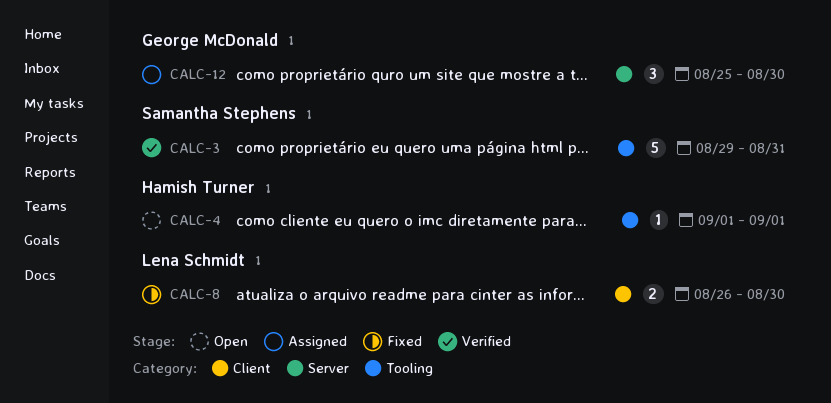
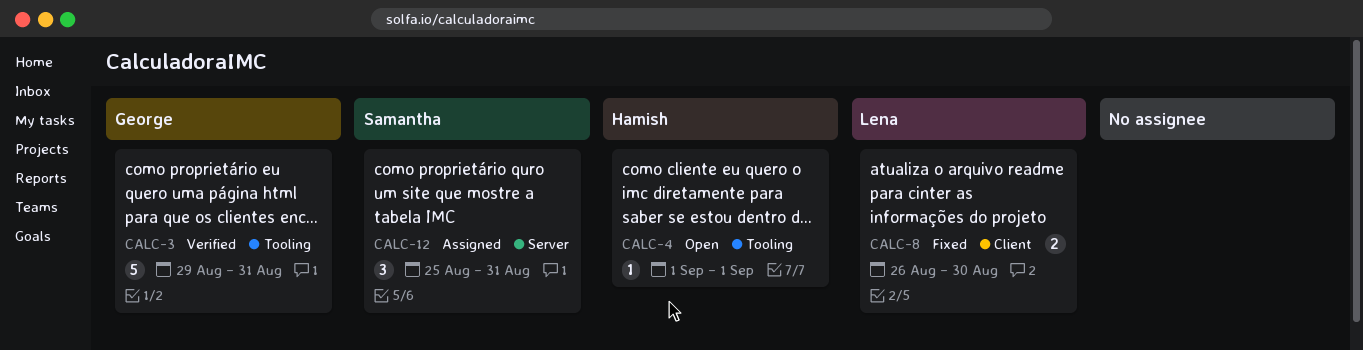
CALC-3, owner: Samantha Stephens -> George McDonald
CALC-12, owner: George McDonald -> Samantha Stephens
CALC-12, due: Aug 30 -> Aug 31

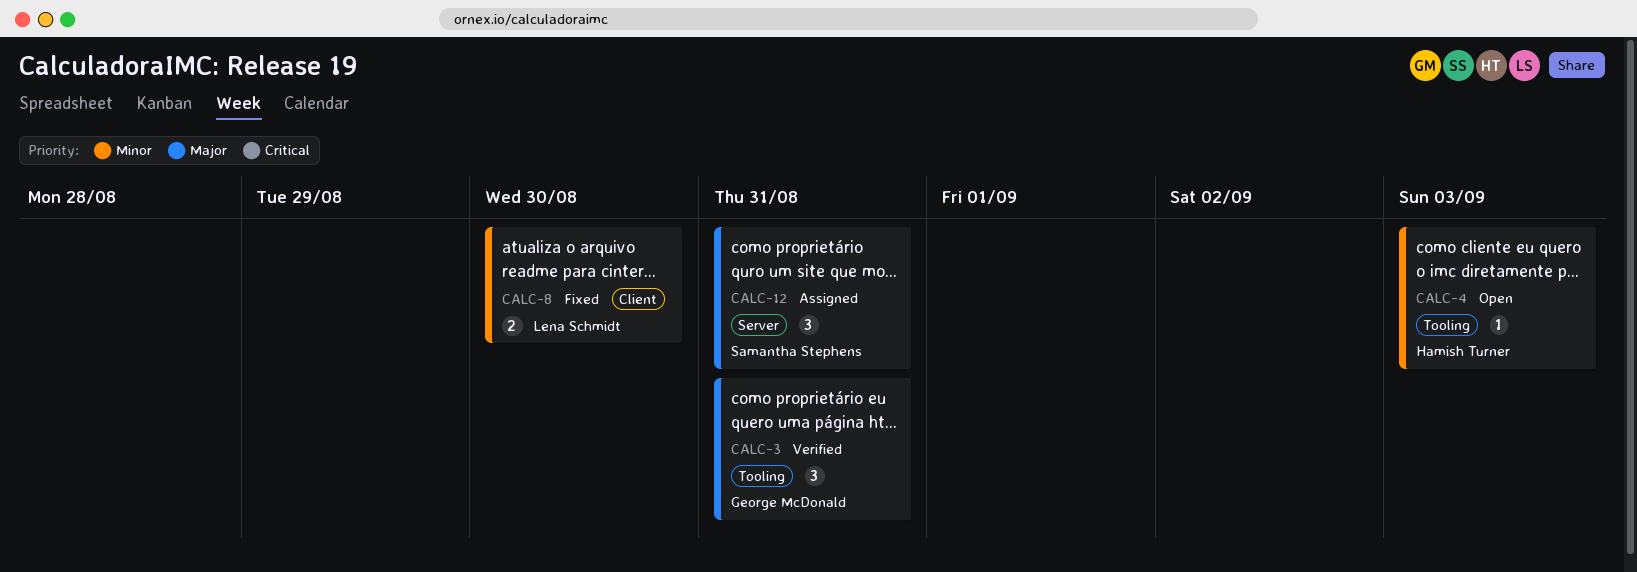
CALC-3, estimate: 5 -> 3
CALC-4, due: Sep 1 -> Sep 3

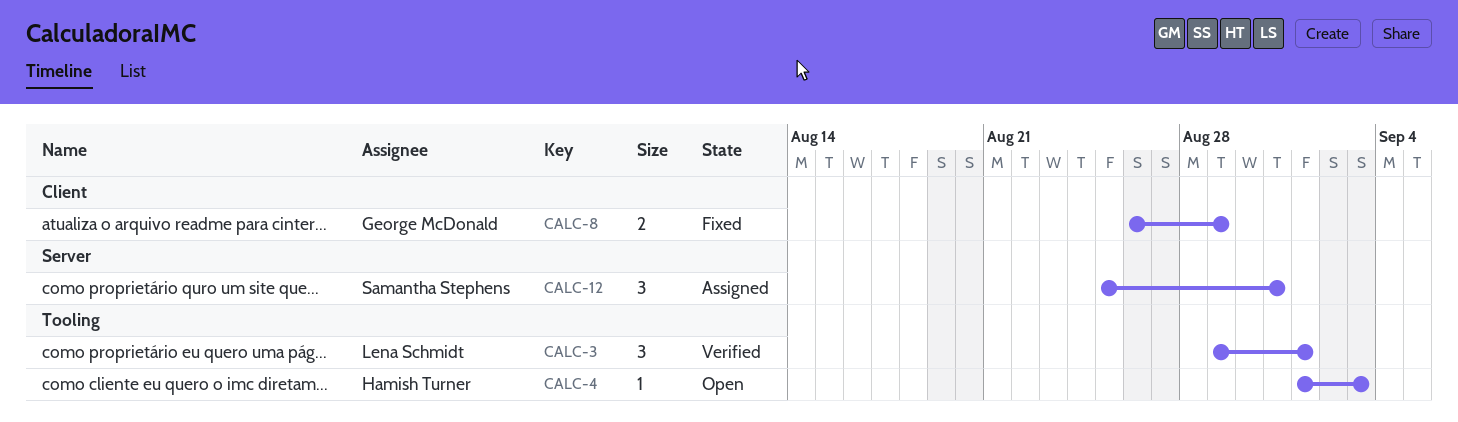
CALC-3, owner: George McDonald -> Lena Schmidt
CALC-3, due: Aug 31 -> Sep 1
CALC-8, owner: Lena Schmidt -> George McDonald
CALC-8, due: Aug 30 -> Aug 29

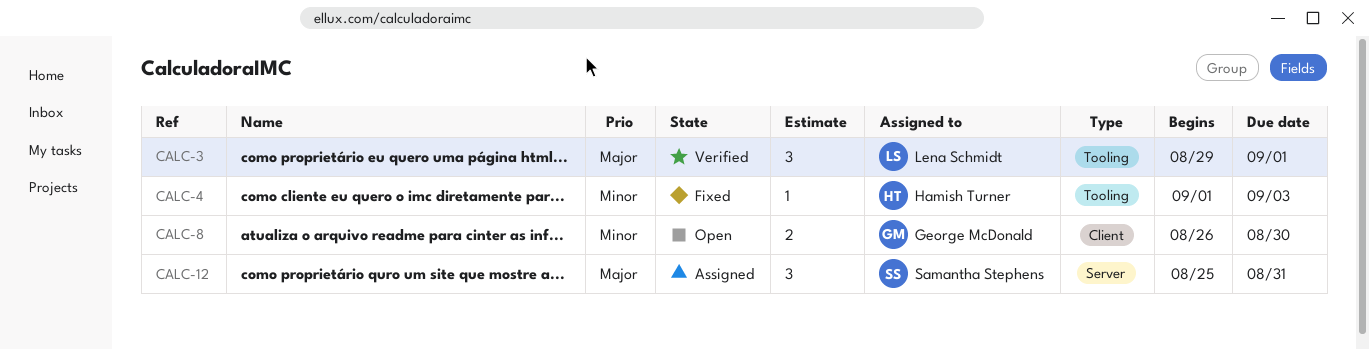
CALC-4, status: Open -> Fixed
CALC-8, status: Fixed -> Open
CALC-8, due: Aug 29 -> Aug 30

